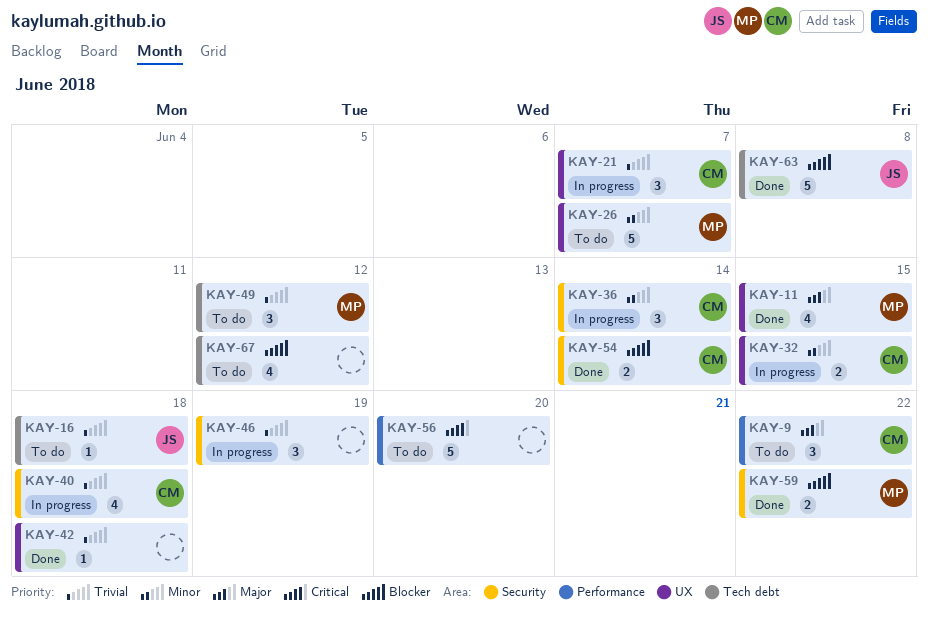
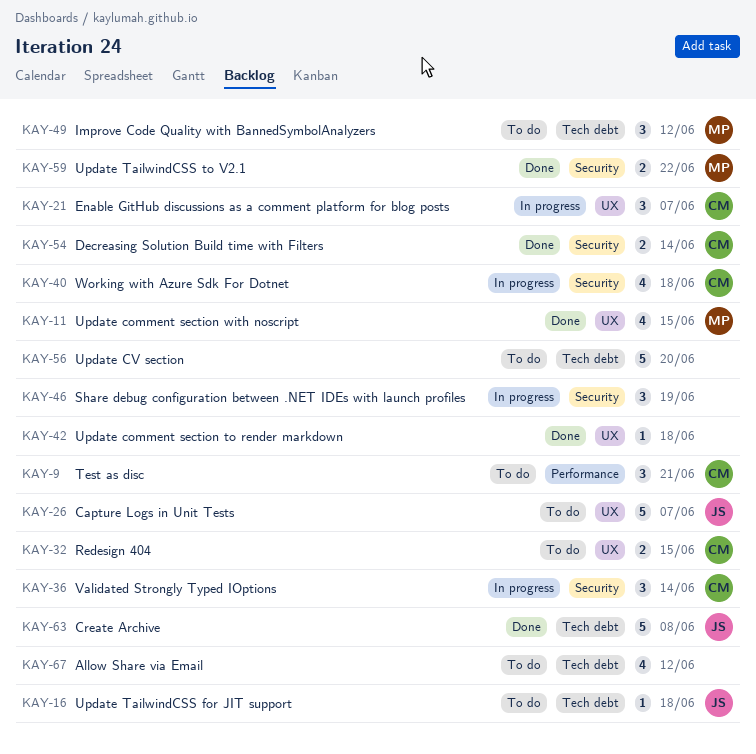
KAY-9, due: Jun 22 -> Jun 21
KAY-26, owner: MP -> JS
KAY-32, status: In progress -> To do
KAY-56, label: Performance -> Tech debt

